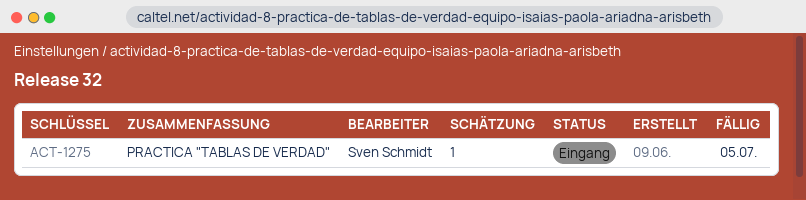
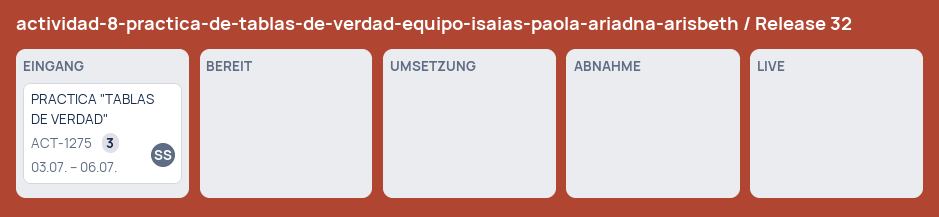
ACT-1275, estimate: 1 -> 3
ACT-1275, due: Jul 5 -> Jul 6

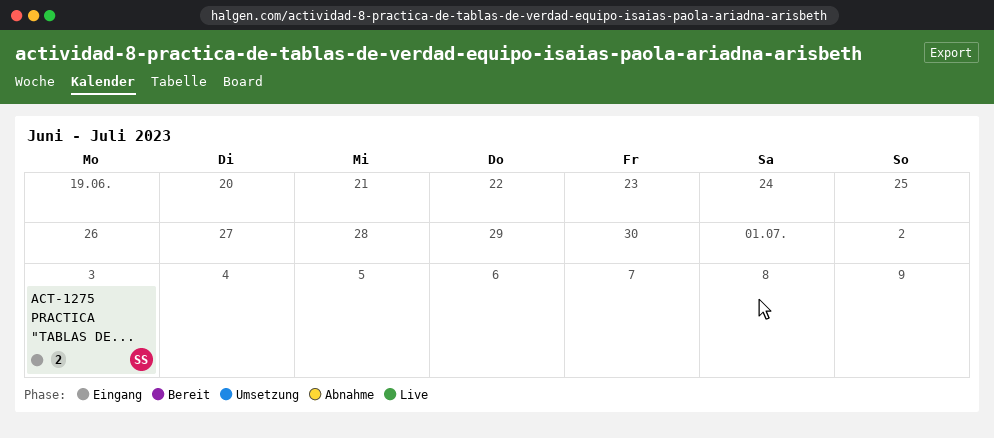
ACT-1275, estimate: 3 -> 2
ACT-1275, due: Jul 6 -> Jul 3

